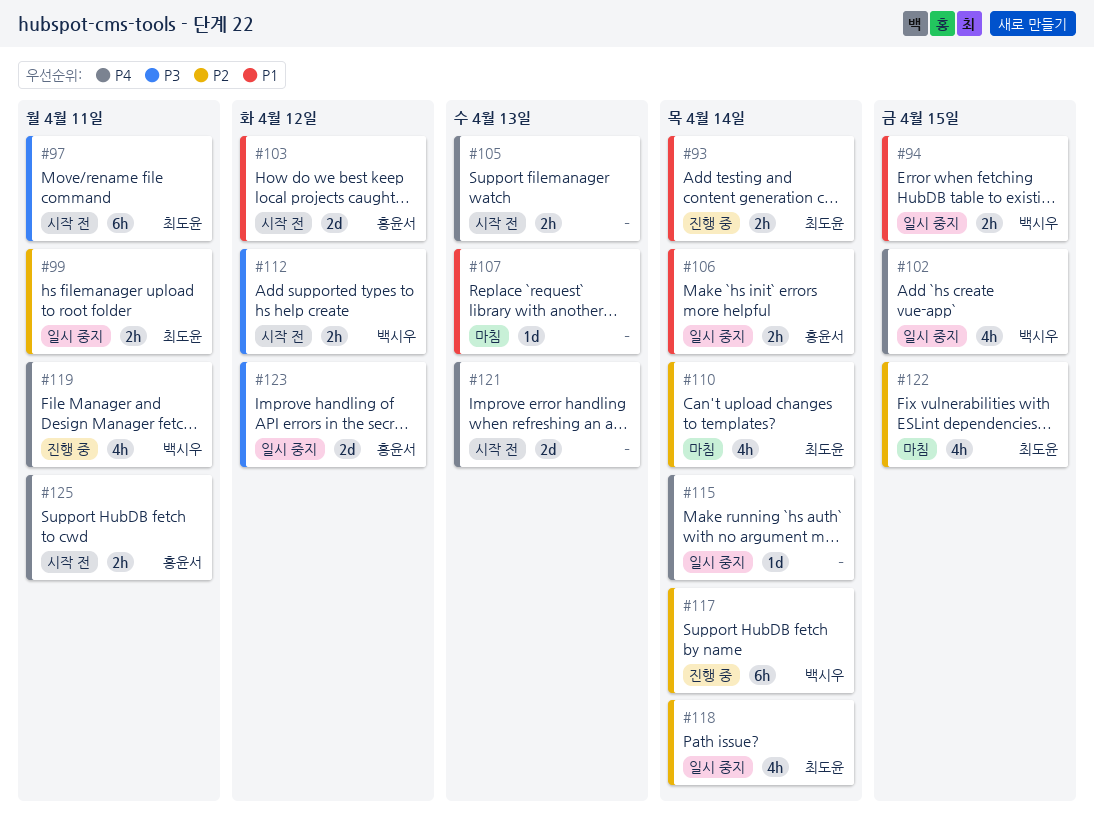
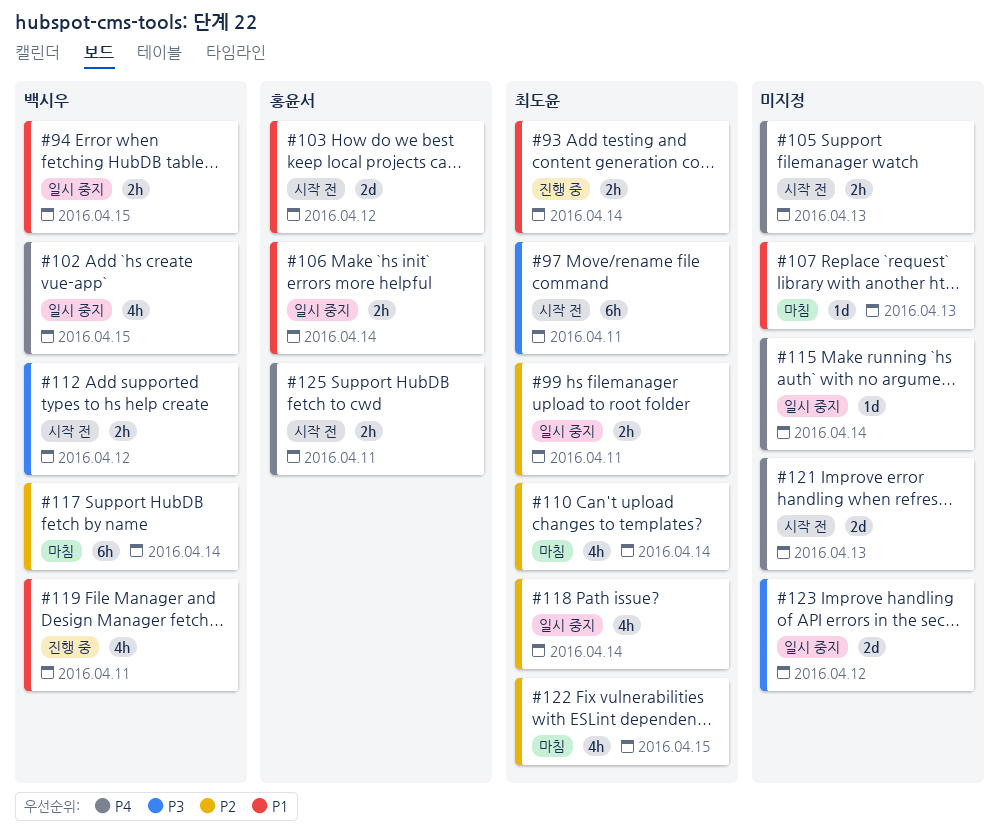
#117, status: 진행 중 -> 마침
#119, priority: P4 -> P1
#123, owner: 홍윤서 -> none

